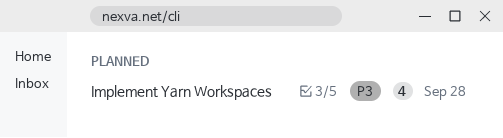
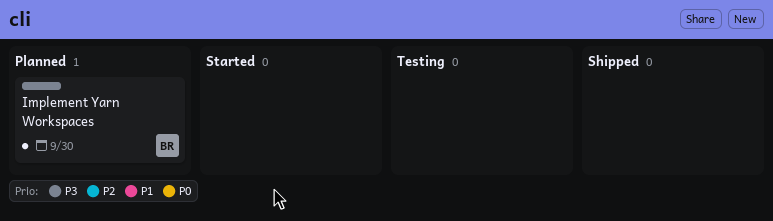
Implement Yarn Workspaces, estimate: 4 -> 1
Implement Yarn Workspaces, due: Sep 28 -> Sep 30

